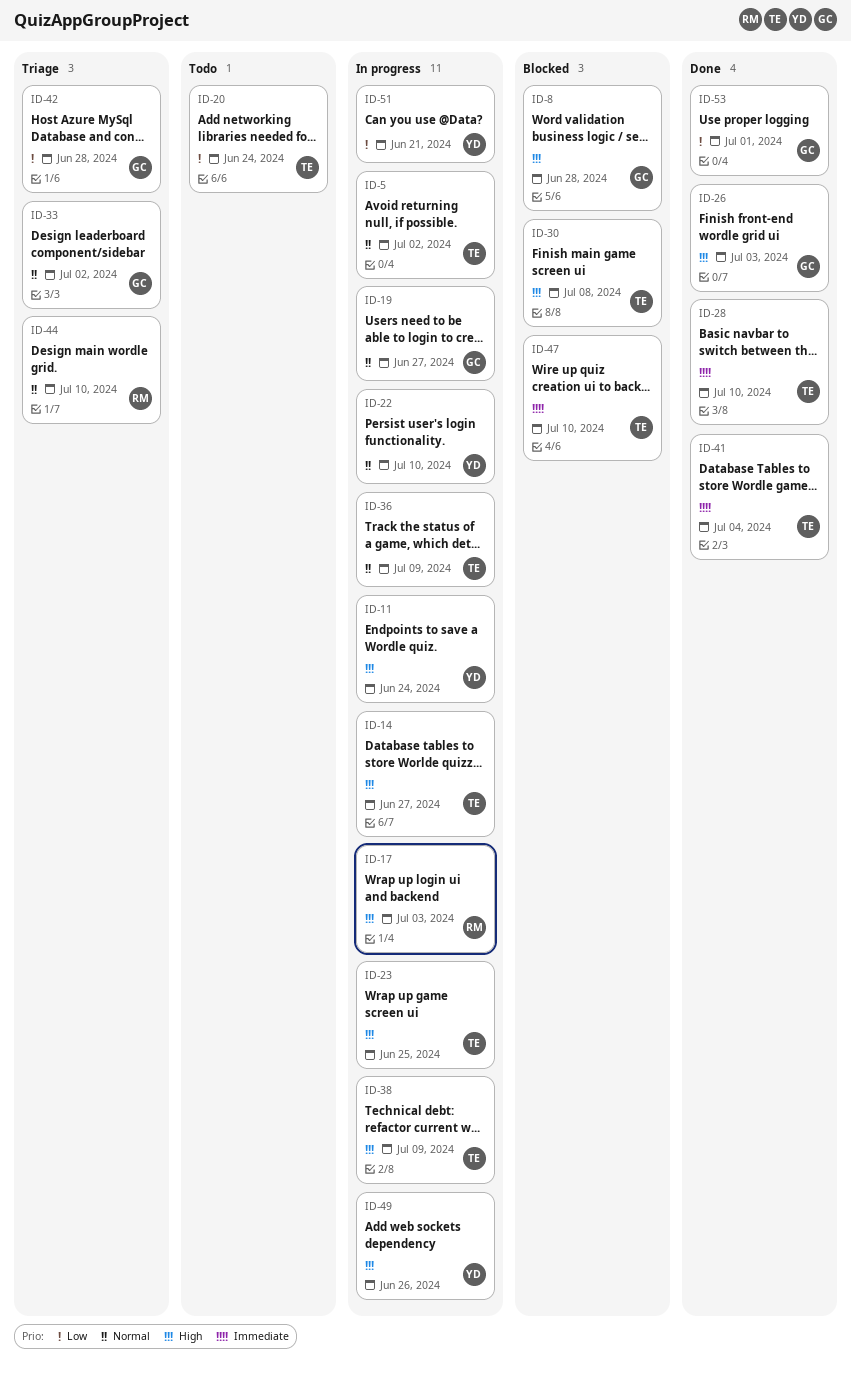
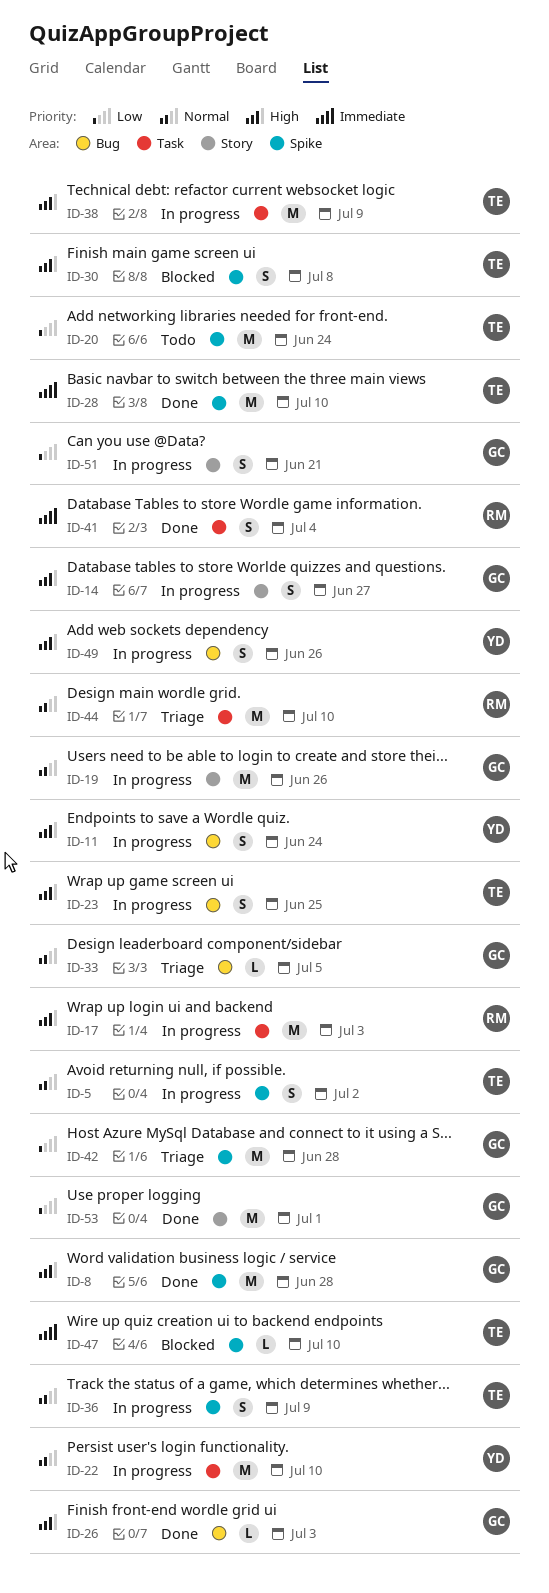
ID-8, status: Blocked -> Done
ID-14, owner: TE -> GC
ID-19, due: Jun 27 -> Jun 26
ID-33, due: Jul 2 -> Jul 5
ID-41, owner: TE -> RM
ID-51, owner: YD -> GC

